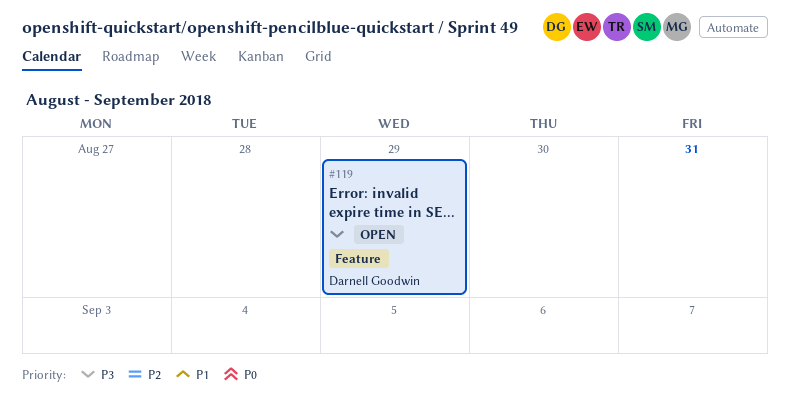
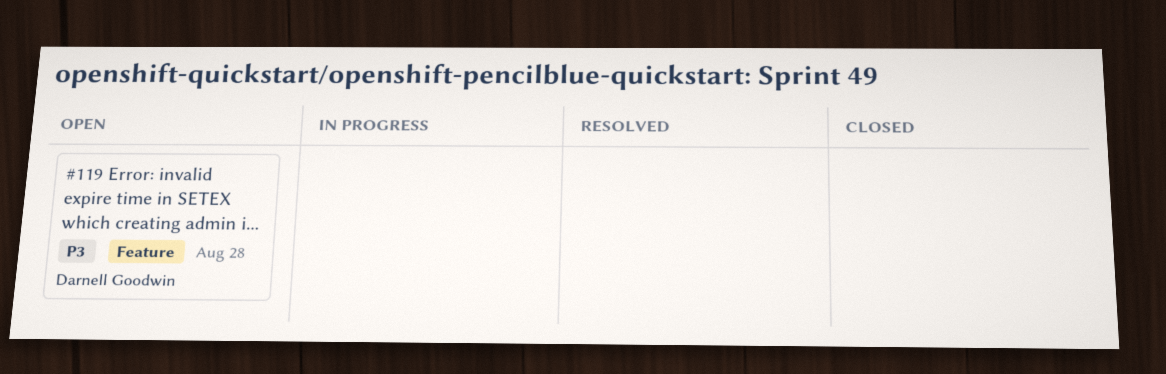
#119, due: Aug 29 -> Aug 28

